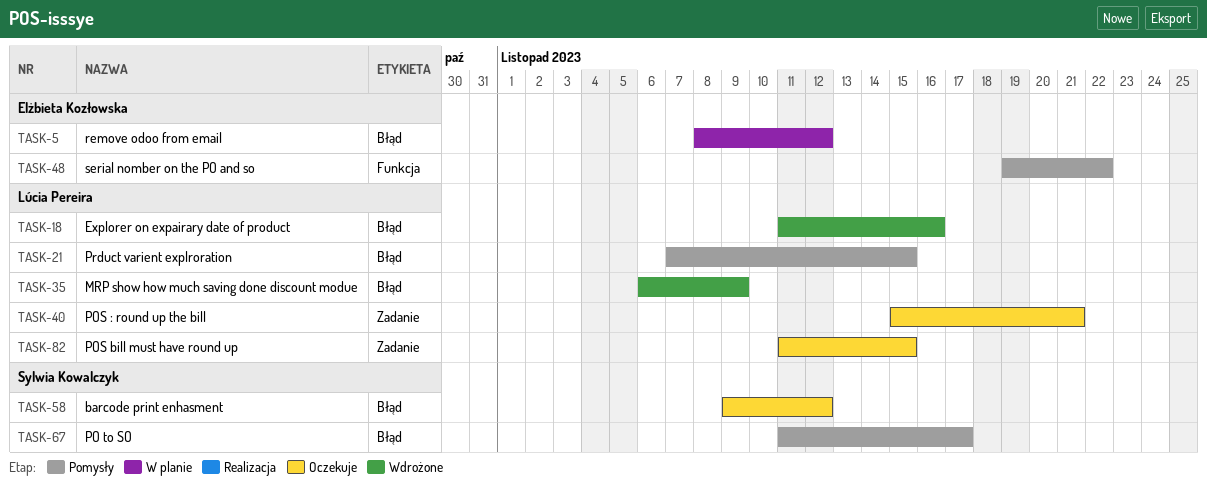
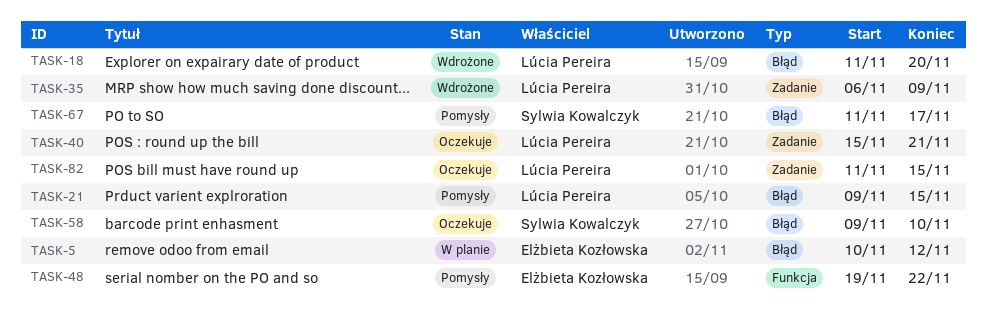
TASK-5, start: Nov 8 -> Nov 10
TASK-18, due: Nov 16 -> Nov 20
TASK-21, start: Nov 7 -> Nov 9
TASK-35, label: Błąd -> Zadanie
TASK-58, due: Nov 12 -> Nov 10

